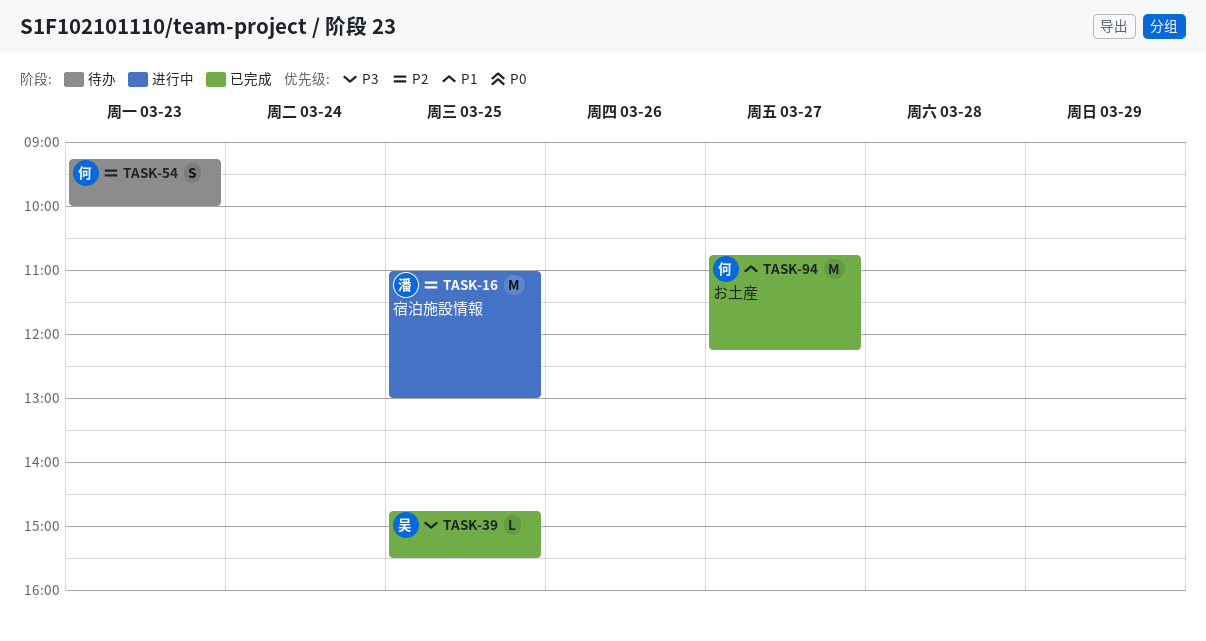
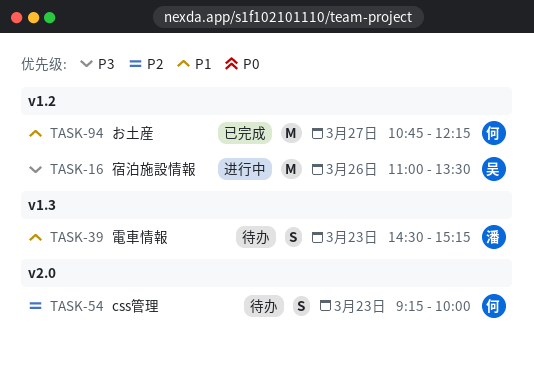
TASK-16, owner: 潘 -> 吴
TASK-16, priority: P2 -> P3
TASK-16, day: Mar 25 -> Mar 26
TASK-16, ends: 13:00 -> 13:30
TASK-39, status: 已完成 -> 待办
TASK-39, owner: 吴 -> 潘
TASK-39, priority: P3 -> P1
TASK-39, estimate: L -> S
TASK-39, day: Mar 25 -> Mar 23
TASK-39, begins: 14:45 -> 14:30
TASK-39, ends: 15:30 -> 15:15

